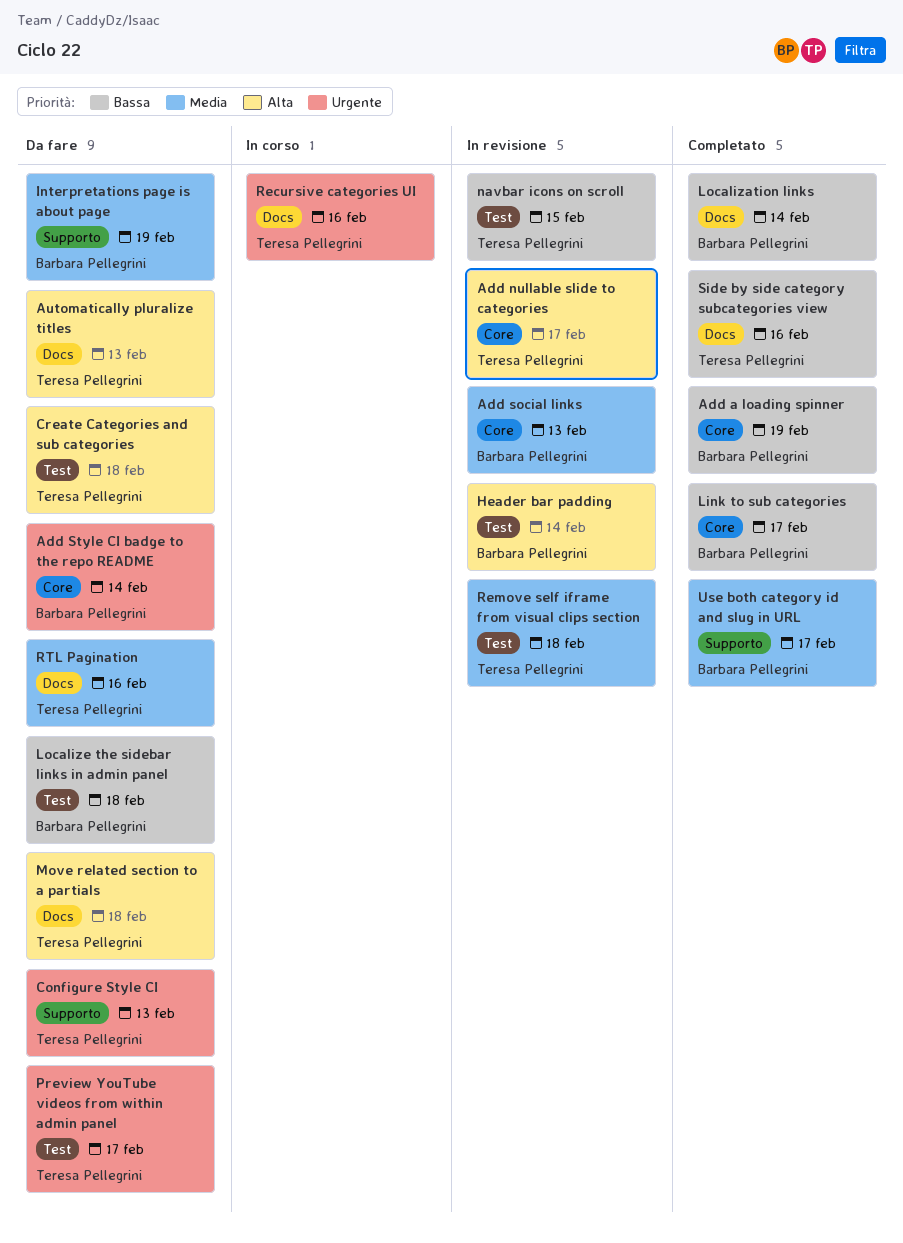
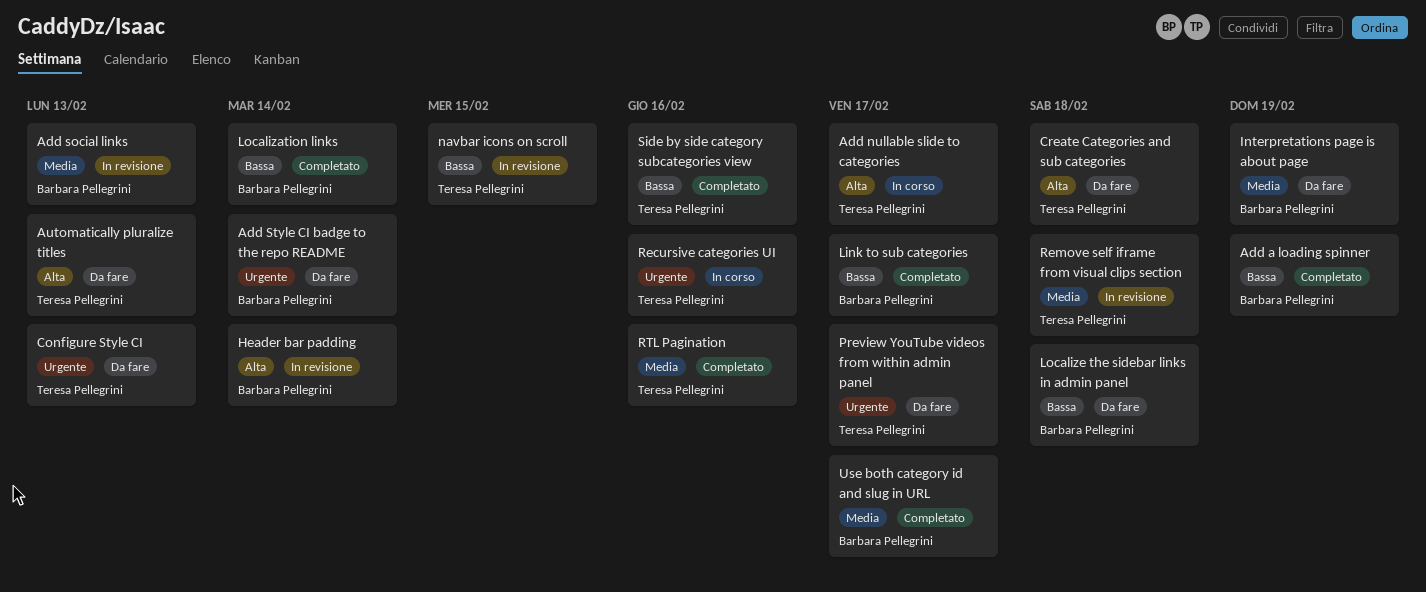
Add nullable slide to categories, status: In revisione -> In corso
Move related section to a partials: present -> none
RTL Pagination, status: Da fare -> Completato

